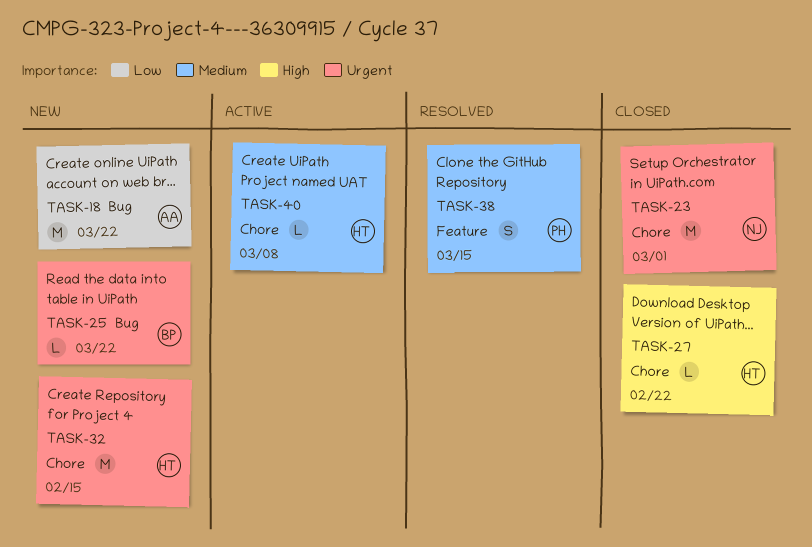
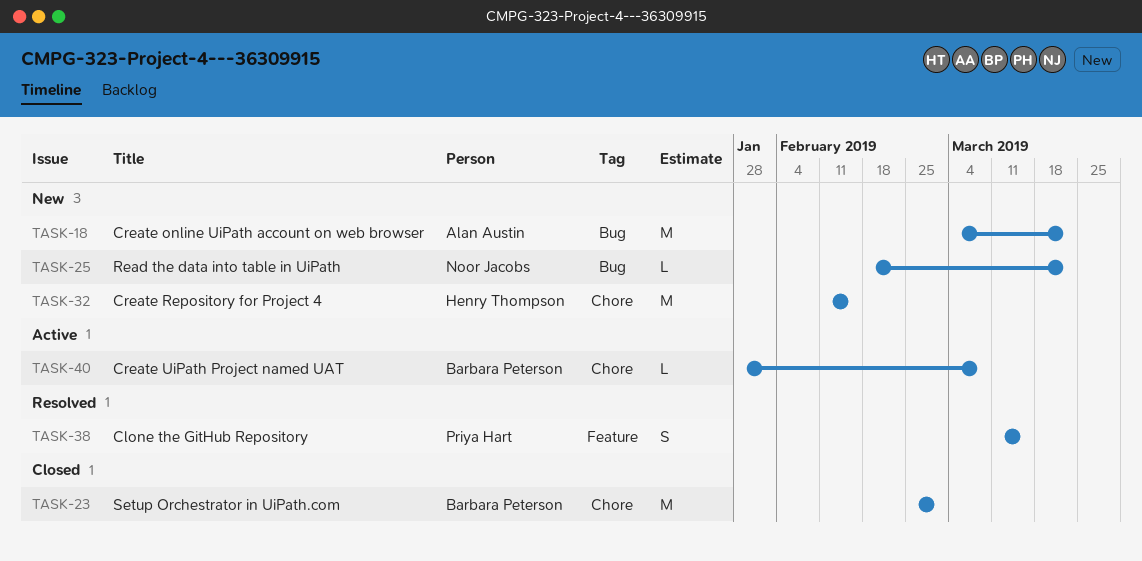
TASK-23, owner: Noor Jacobs -> Barbara Peterson
TASK-25, owner: Barbara Peterson -> Noor Jacobs
TASK-27: present -> none
TASK-40, owner: Henry Thompson -> Barbara Peterson

